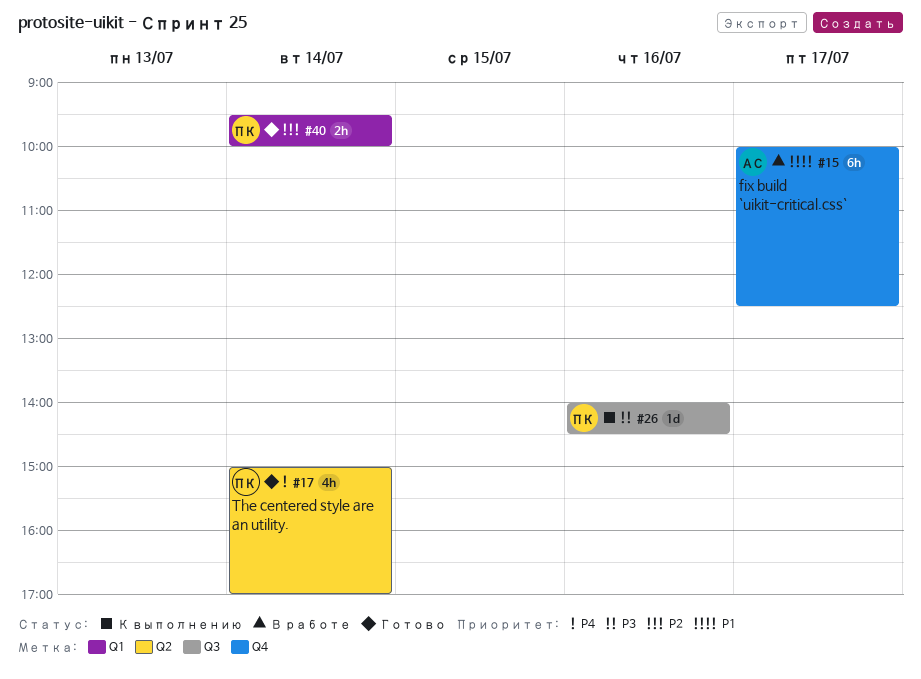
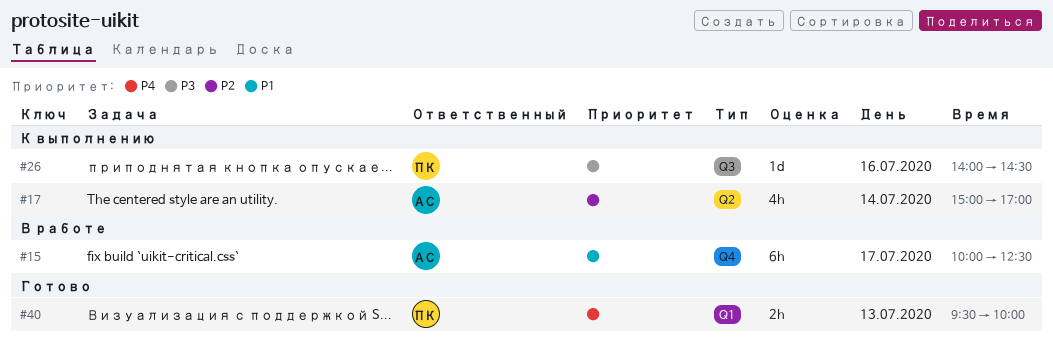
#17, status: Готово -> К выполнению
#17, owner: ПК -> АС
#17, priority: P4 -> P2
#40, priority: P2 -> P4
#40, day: Jul 14 -> Jul 13

